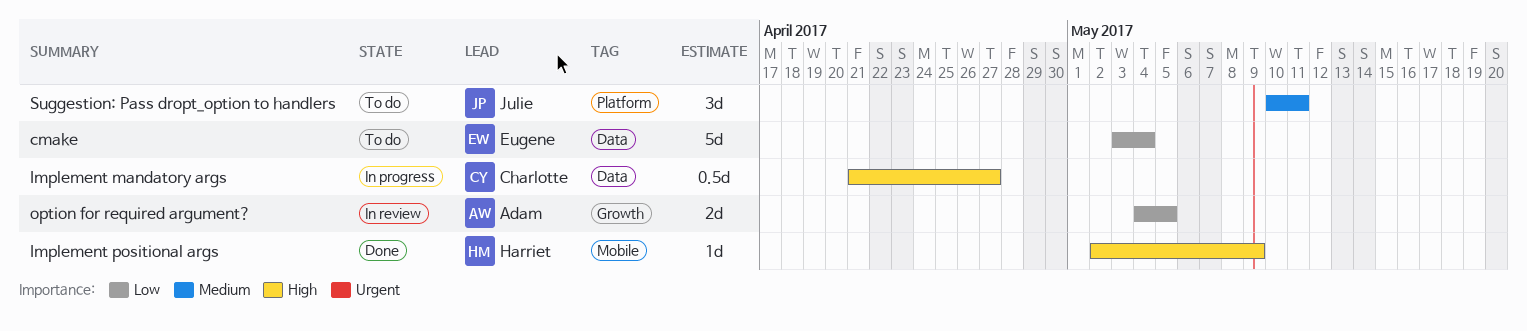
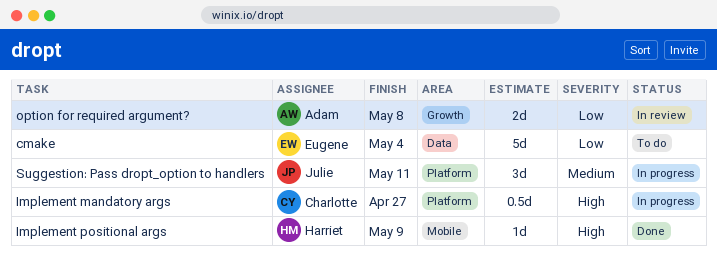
Implement mandatory args, label: Data -> Platform
option for required argument?, due: May 5 -> May 8
Suggestion: Pass dropt_option to handlers, status: To do -> In progress

